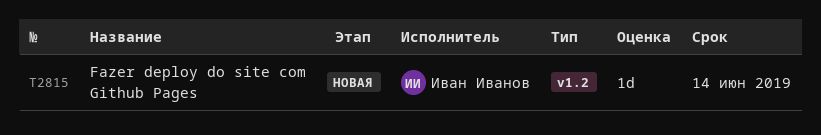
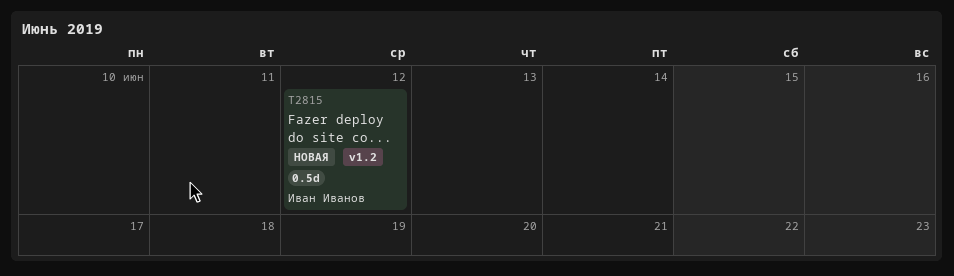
T2815, estimate: 1d -> 0.5d
T2815, due: Jun 14 -> Jun 12

